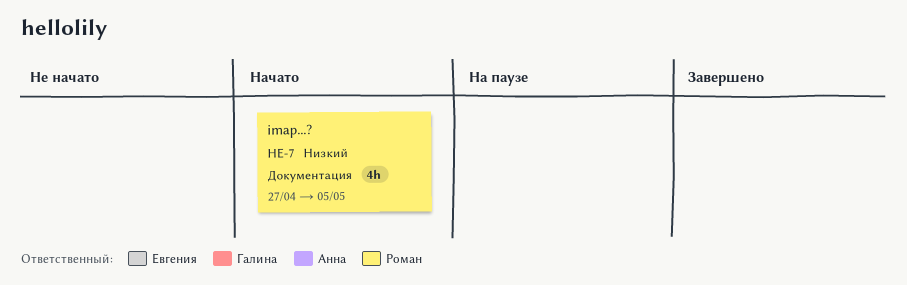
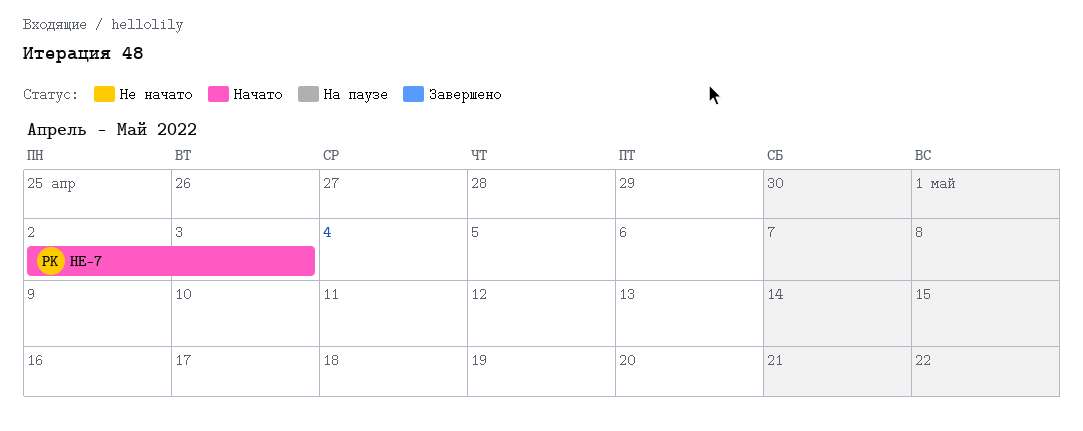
HE-7, start: Apr 27 -> May 2
HE-7, due: May 5 -> May 3

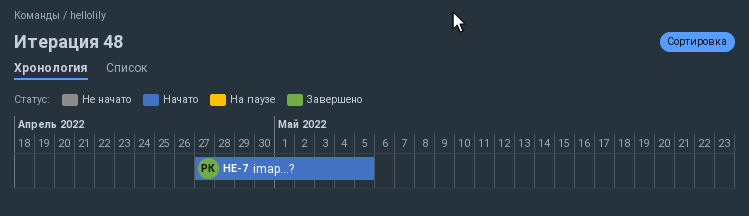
HE-7, start: May 2 -> Apr 27
HE-7, due: May 3 -> May 5

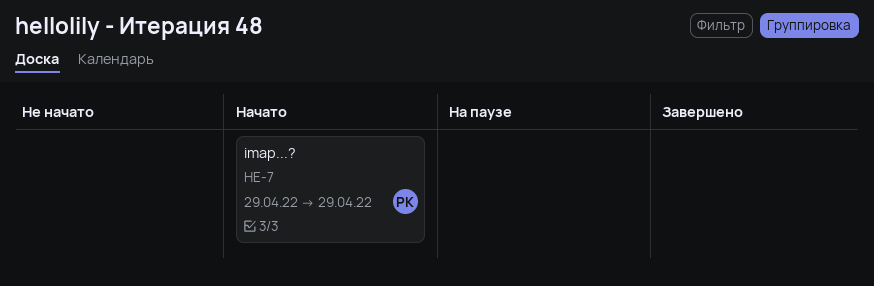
HE-7, start: Apr 27 -> Apr 29
HE-7, due: May 5 -> Apr 29

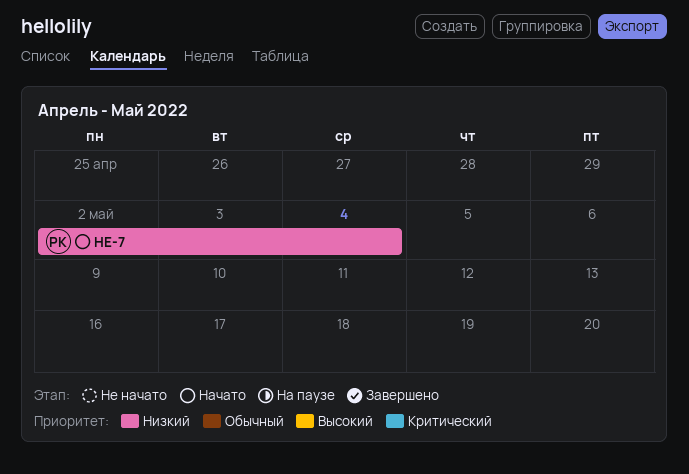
HE-7, start: Apr 29 -> May 2
HE-7, due: Apr 29 -> May 4

